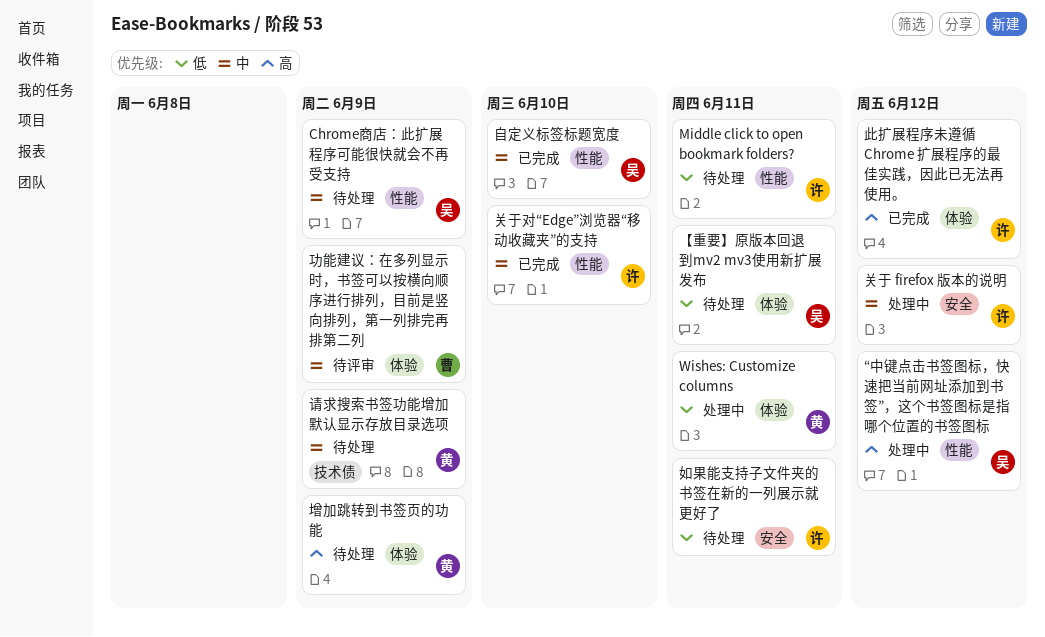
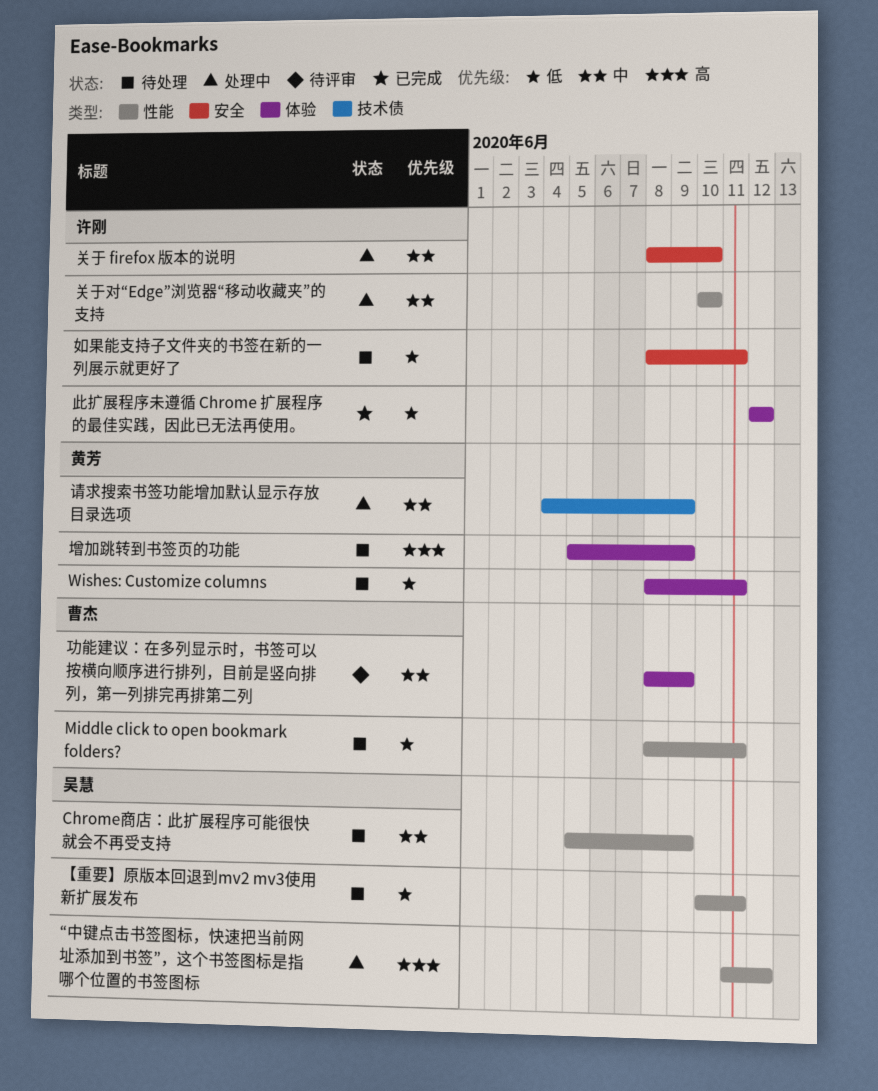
Middle click to open bookmark folders?, owner: 许刚 -> 曹杰
Wishes: Customize columns, status: 处理中 -> 待处理
【重要】原版本回退到mv2 mv3使用新扩展发布, label: 体验 -> 性能
关于 firefox 版本的说明, due: Jun 12 -> Jun 10
关于对“Edge”浏览器“移动收藏夹”的支持, status: 已完成 -> 处理中
此扩展程序未遵循 Chrome 扩展程序的最佳实践，因此已无法再使用。, priority: 高 -> 低
自定义标签标题宽度: present -> none
请求搜索书签功能增加默认显示存放目录选项, status: 待处理 -> 处理中

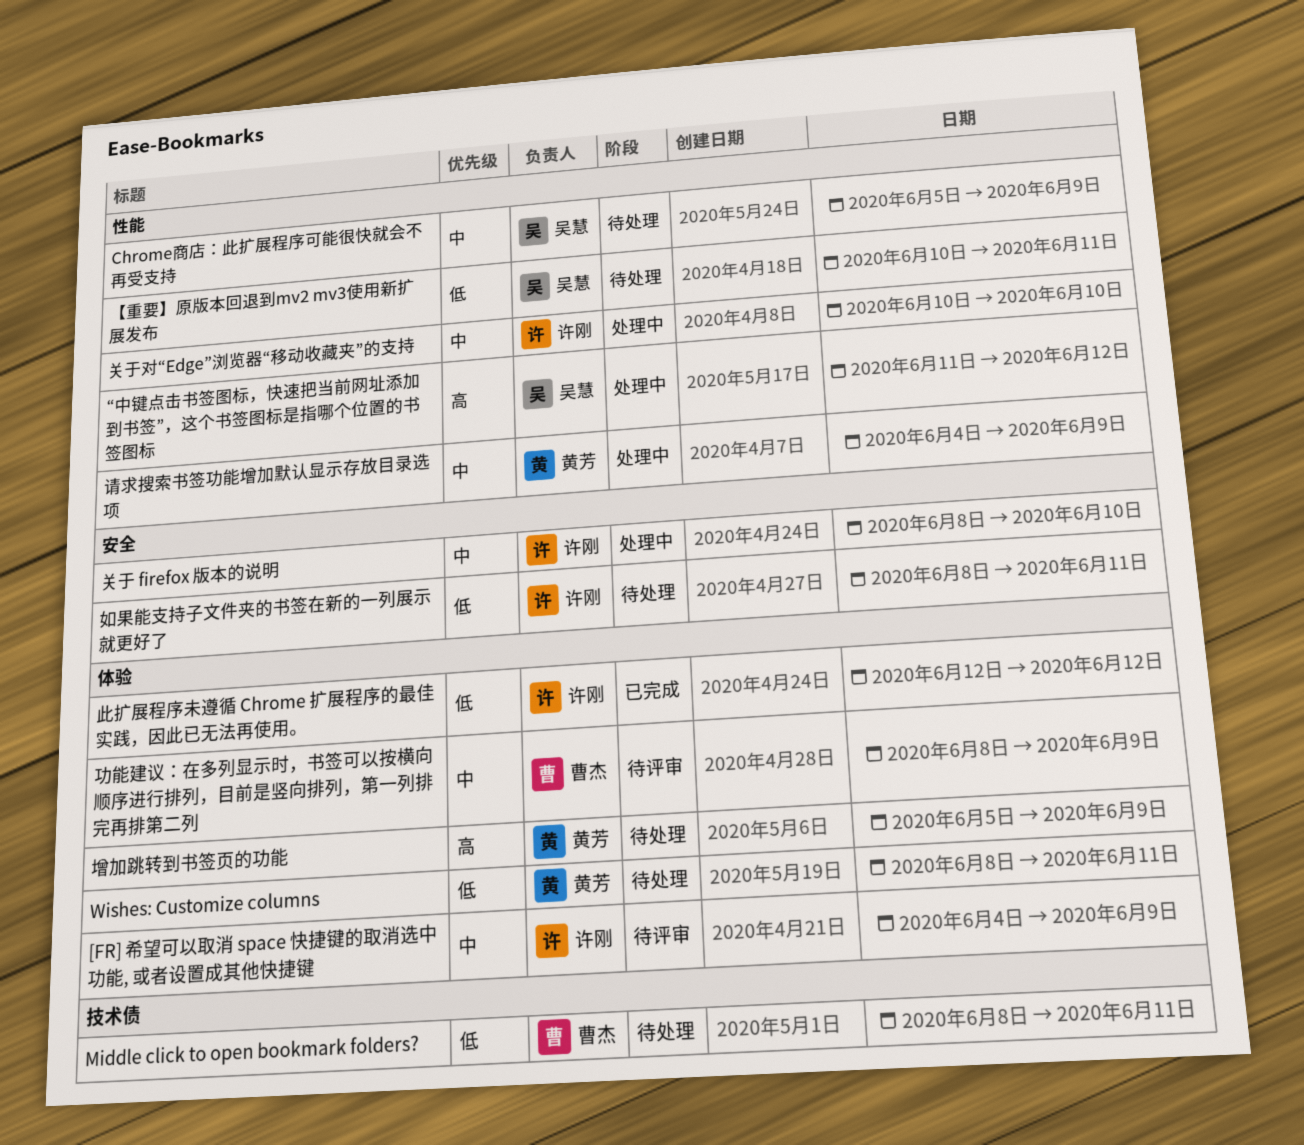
[FR] 希望可以取消 space 快捷键的取消选中功能, 或者设置成其他快捷键: none -> present
Middle click to open bookmark folders?, label: 性能 -> 技术债
请求搜索书签功能增加默认显示存放目录选项, label: 技术债 -> 性能

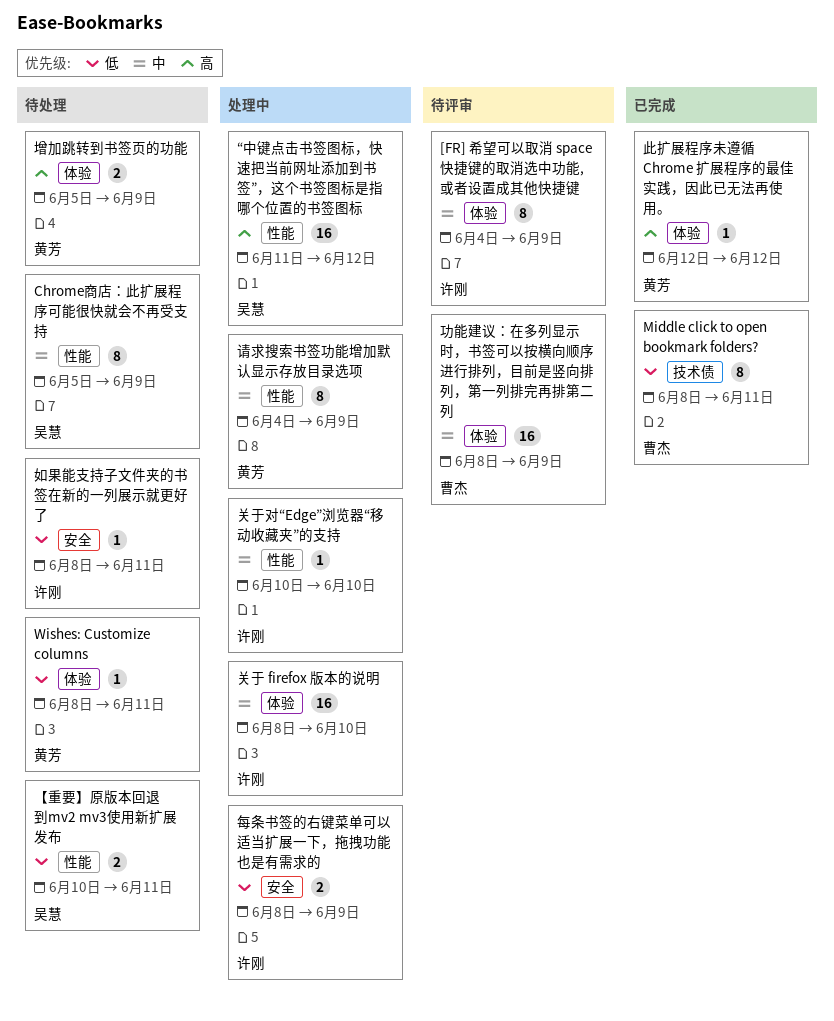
Middle click to open bookmark folders?, status: 待处理 -> 已完成
关于 firefox 版本的说明, label: 安全 -> 体验
此扩展程序未遵循 Chrome 扩展程序的最佳实践，因此已无法再使用。, owner: 许刚 -> 黄芳
此扩展程序未遵循 Chrome 扩展程序的最佳实践，因此已无法再使用。, priority: 低 -> 高
每条书签的右键菜单可以适当扩展一下，拖拽功能也是有需求的: none -> present

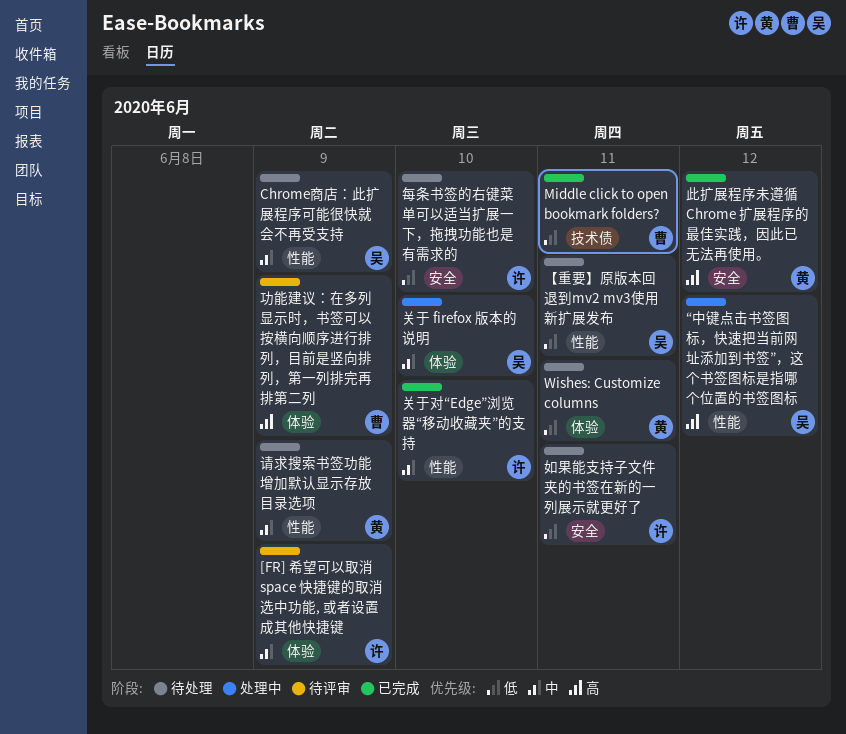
关于 firefox 版本的说明, owner: 许刚 -> 吴慧
关于对“Edge”浏览器“移动收藏夹”的支持, status: 处理中 -> 已完成
功能建议：在多列显示时，书签可以按横向顺序进行排列，目前是竖向排列，第一列排完再排第二列, priority: 中 -> 高
增加跳转到书签页的功能: present -> none
此扩展程序未遵循 Chrome 扩展程序的最佳实践，因此已无法再使用。, label: 体验 -> 安全
每条书签的右键菜单可以适当扩展一下，拖拽功能也是有需求的, status: 处理中 -> 待处理
每条书签的右键菜单可以适当扩展一下，拖拽功能也是有需求的, due: Jun 9 -> Jun 10
请求搜索书签功能增加默认显示存放目录选项, status: 处理中 -> 待处理

